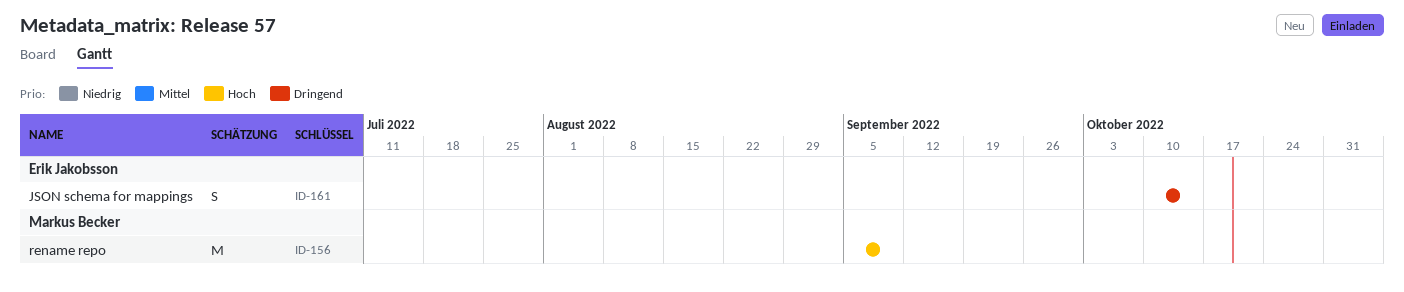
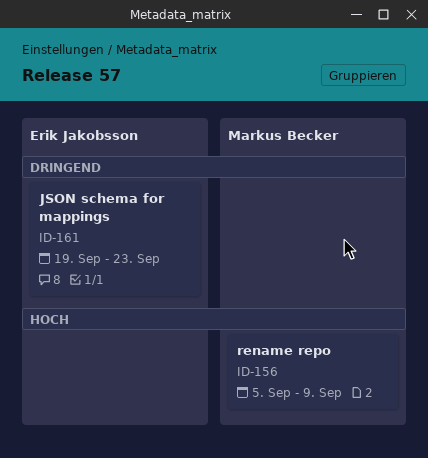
ID-161, start: Oct 10 -> Sep 19
ID-161, due: Oct 14 -> Sep 23

